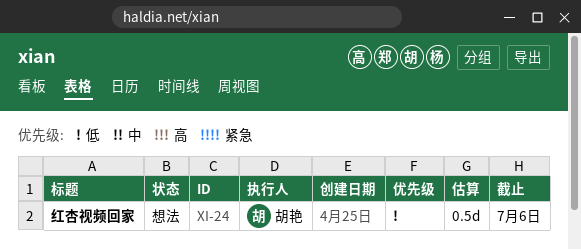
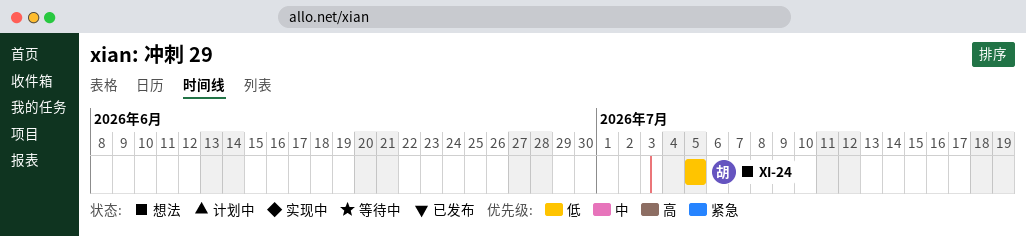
XI-24, due: Jul 6 -> Jul 5

